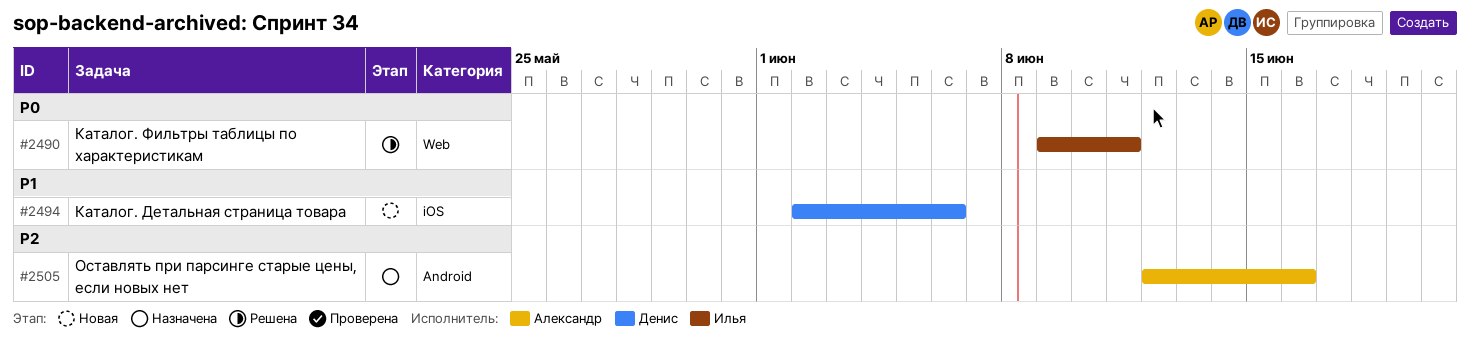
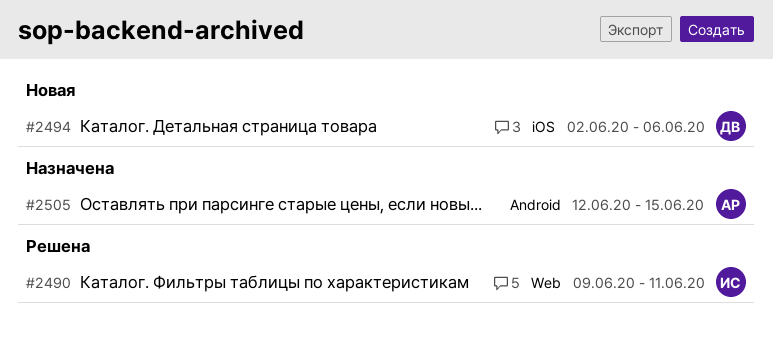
#2505, due: Jun 16 -> Jun 15

